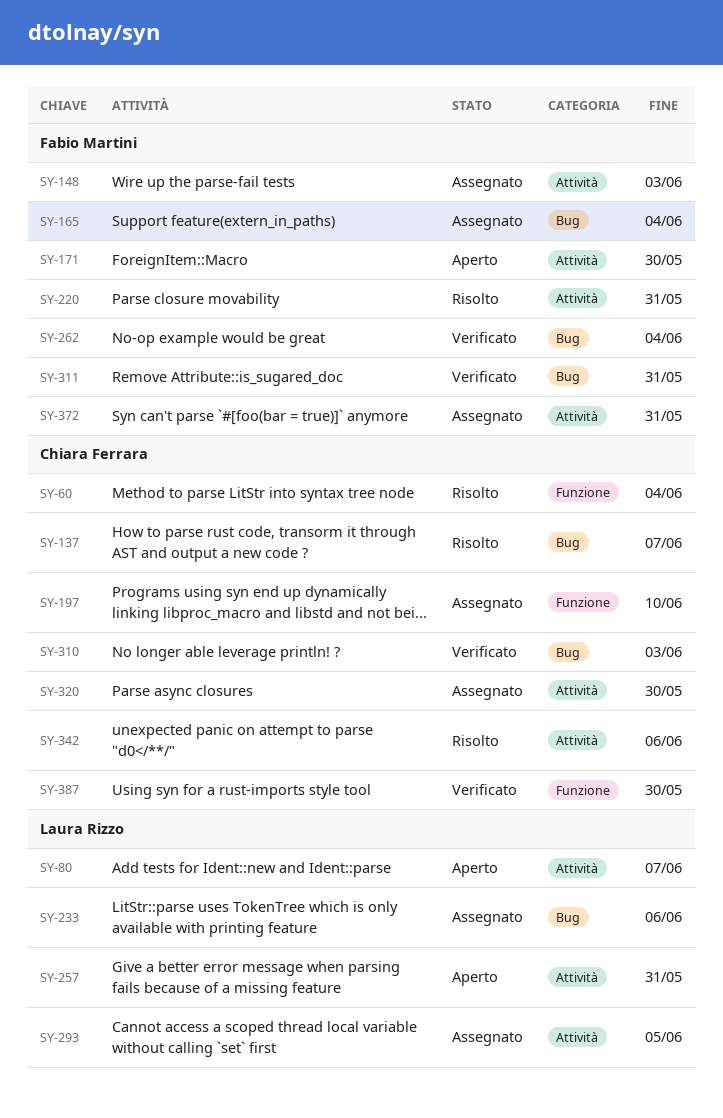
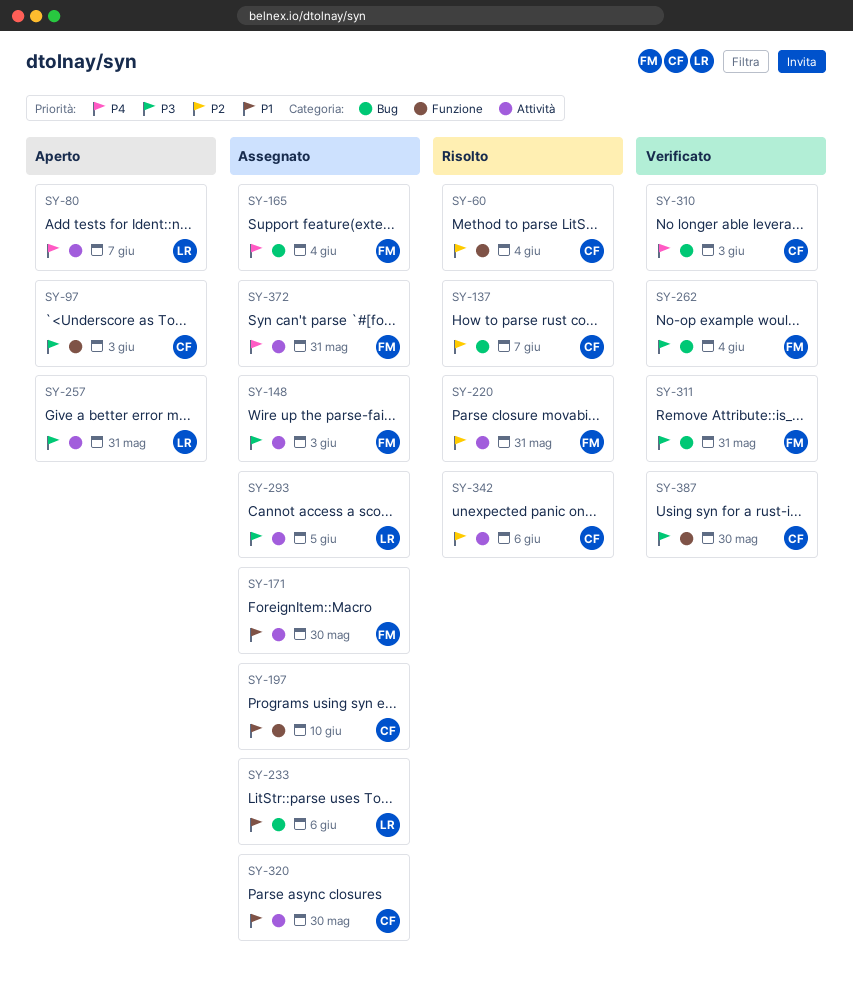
SY-97: none -> present
SY-171, status: Aperto -> Assegnato

